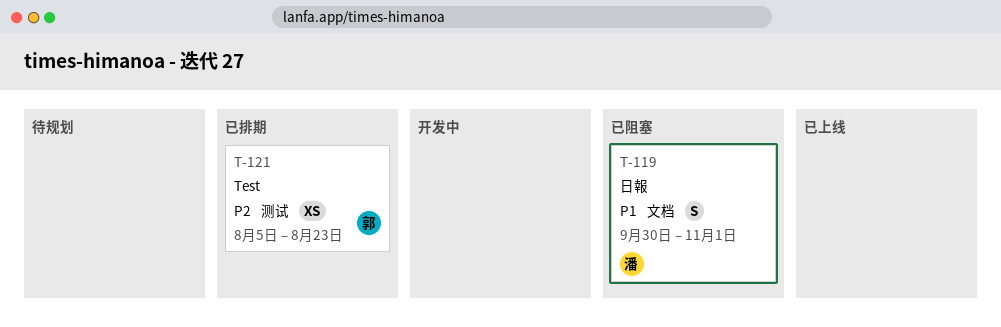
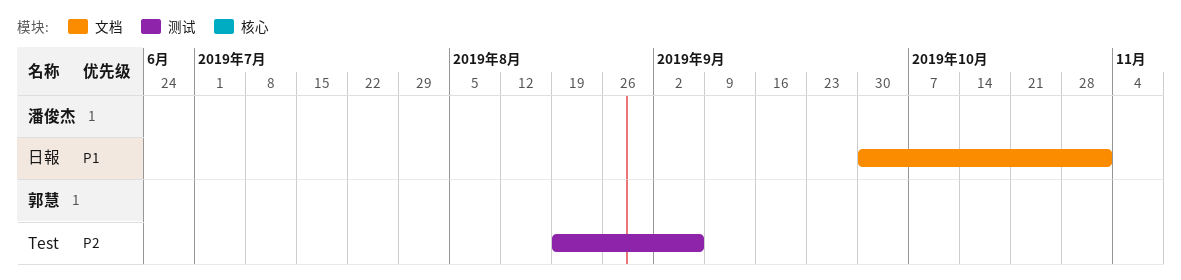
Test, start: Aug 5 -> Aug 19
Test, due: Aug 23 -> Sep 6

